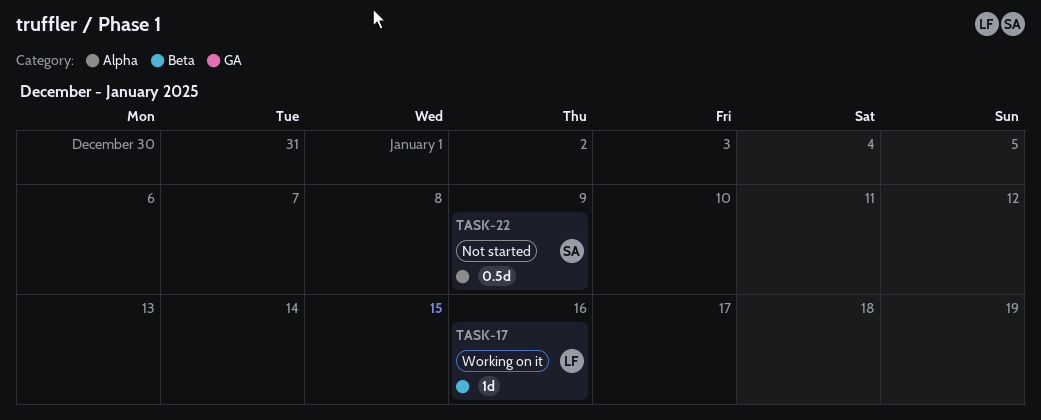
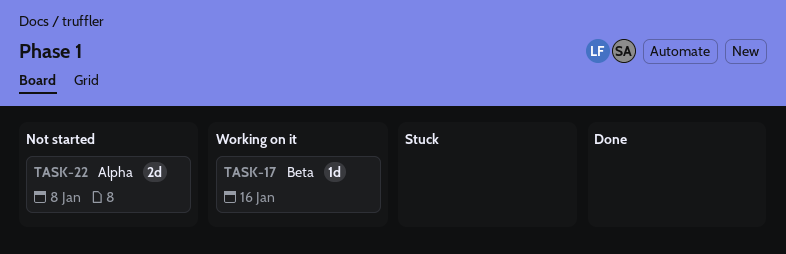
TASK-22, estimate: 0.5d -> 2d
TASK-22, due: Jan 9 -> Jan 8

